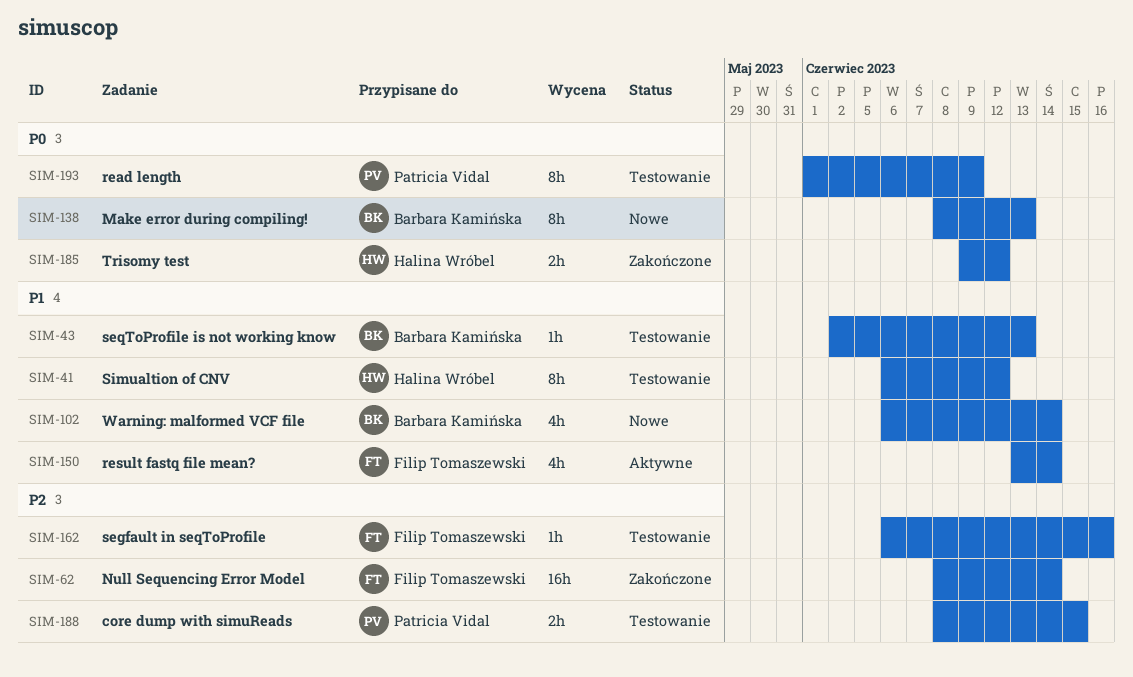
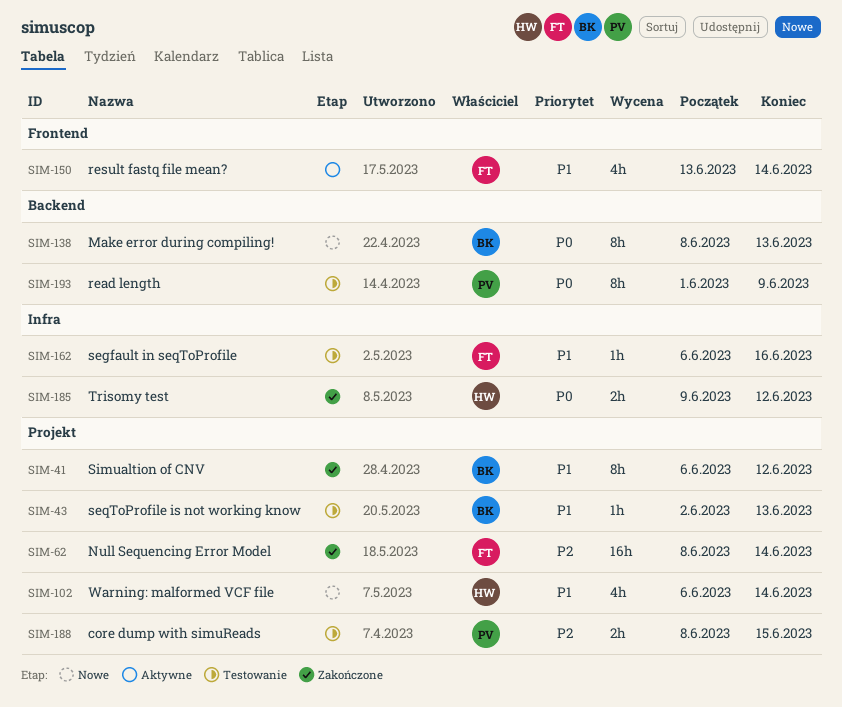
SIM-41, status: Testowanie -> Zakończone
SIM-41, owner: Halina Wróbel -> Barbara Kamińska
SIM-102, owner: Barbara Kamińska -> Halina Wróbel
SIM-162, priority: P2 -> P1

